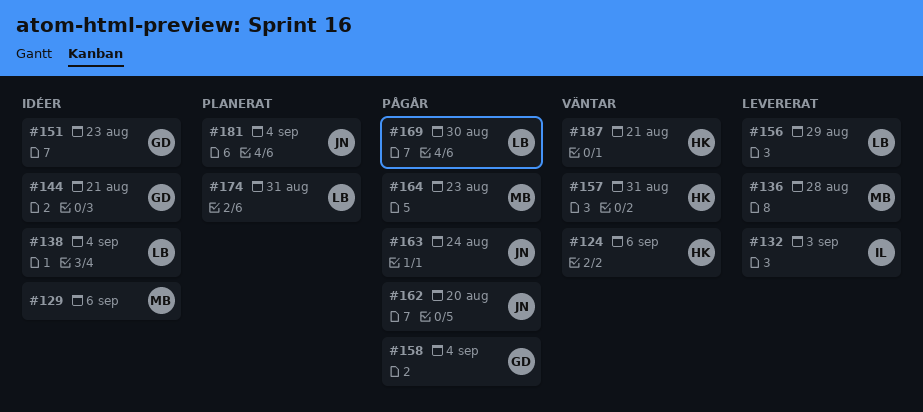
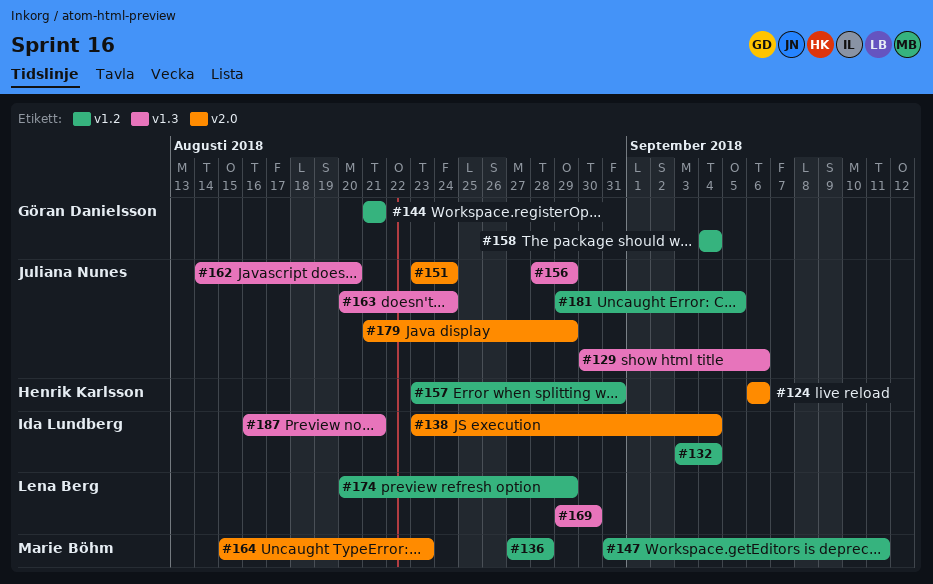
#129, owner: Marie Böhm -> Juliana Nunes
#132, due: Sep 3 -> Sep 4
#138, owner: Lena Berg -> Ida Lundberg
#147: none -> present
#151, owner: Göran Danielsson -> Juliana Nunes
#151, due: Aug 23 -> Aug 24
#156, owner: Lena Berg -> Juliana Nunes
#174, due: Aug 31 -> Aug 29
#179: none -> present
#181, due: Sep 4 -> Sep 5
#187, owner: Henrik Karlsson -> Ida Lundberg

